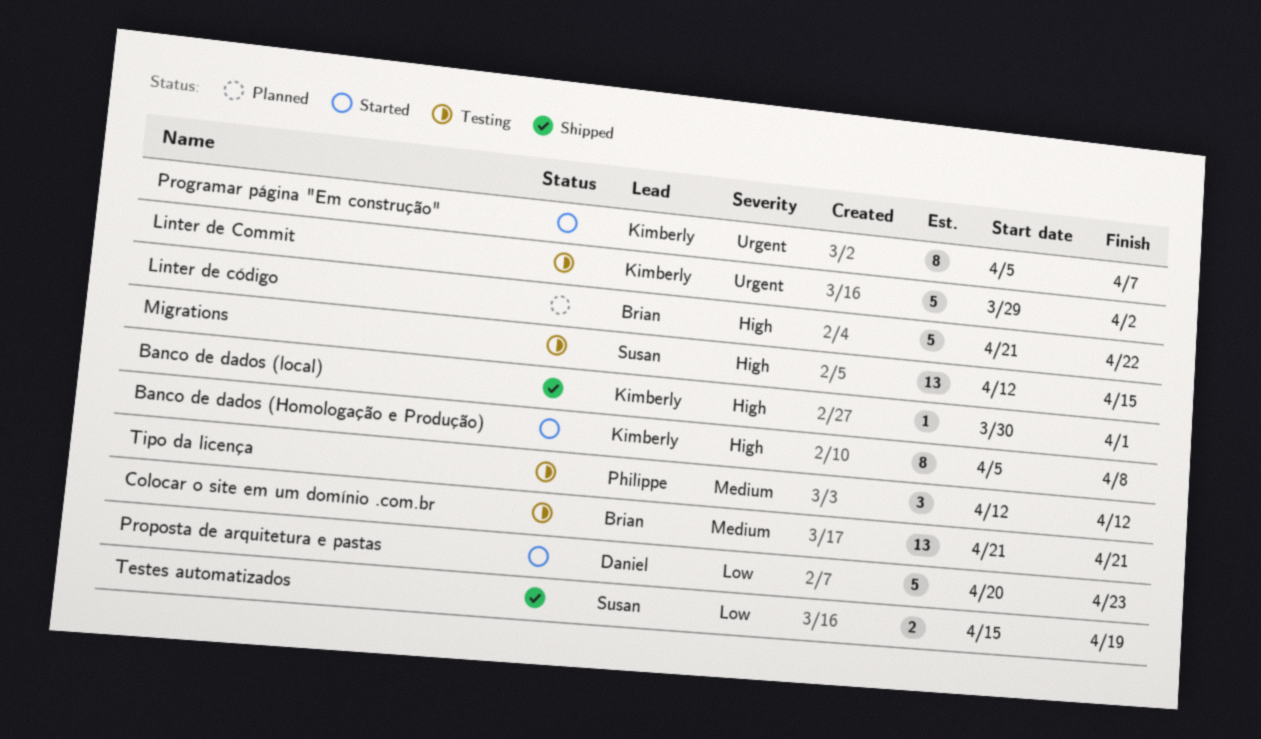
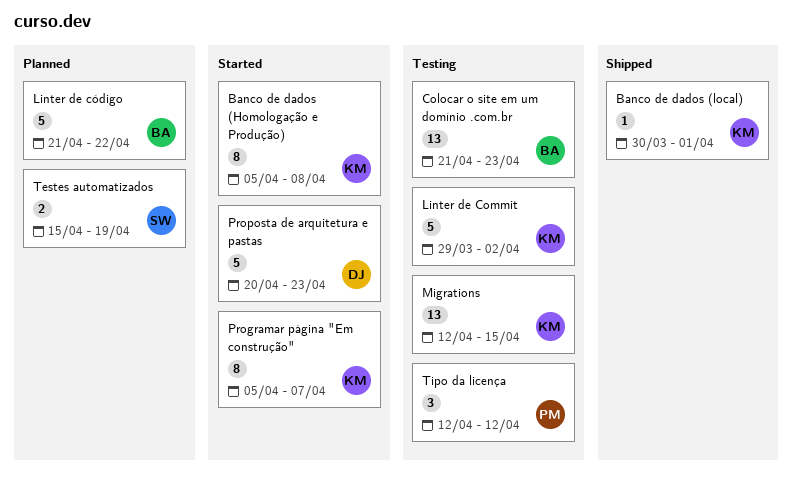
Colocar o site em um domínio .com.br, due: Apr 21 -> Apr 23
Migrations, owner: Susan -> Kimberly
Testes automatizados, status: Shipped -> Planned

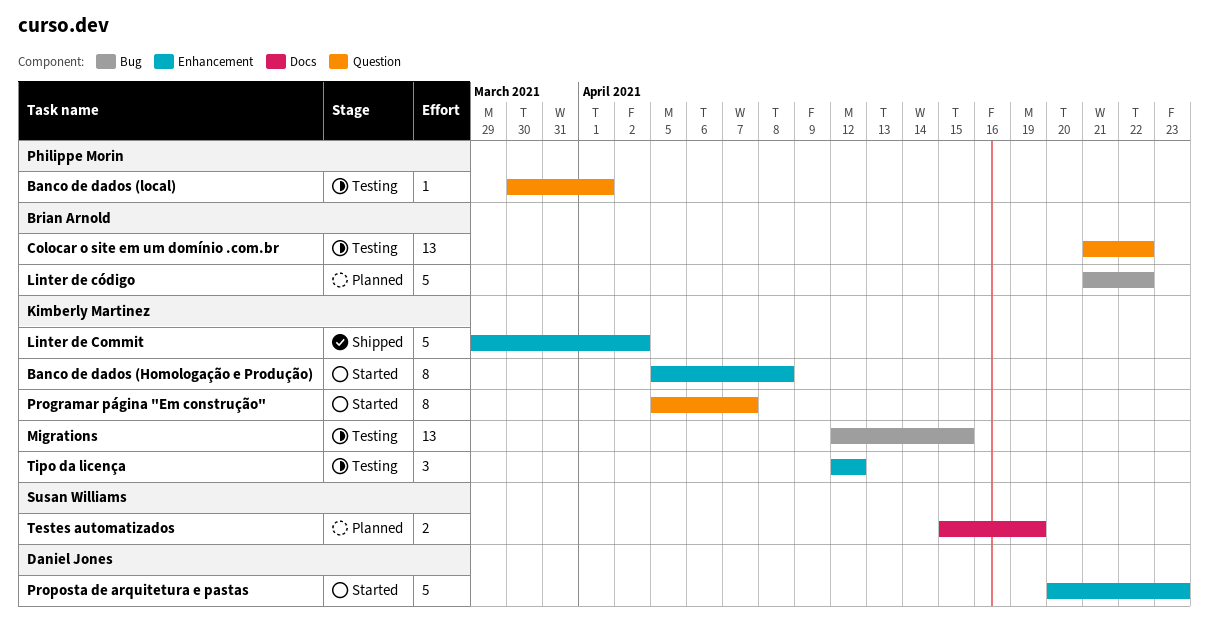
Banco de dados (local), status: Shipped -> Testing
Banco de dados (local), owner: Kimberly Martinez -> Philippe Morin
Colocar o site em um domínio .com.br, due: Apr 23 -> Apr 22
Linter de Commit, status: Testing -> Shipped
Tipo da licença, owner: Philippe Morin -> Kimberly Martinez

